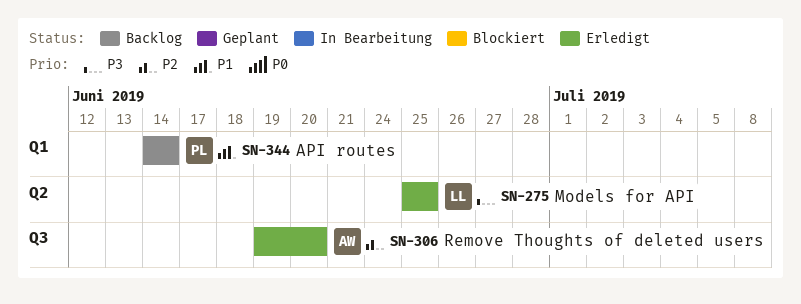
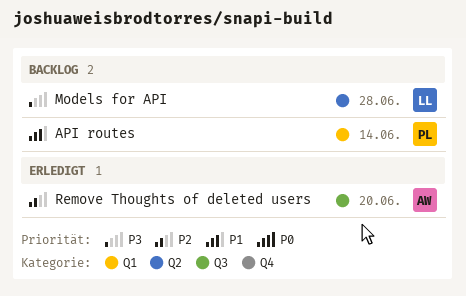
Models for API, status: Erledigt -> Backlog
Models for API, due: Jun 25 -> Jun 28

